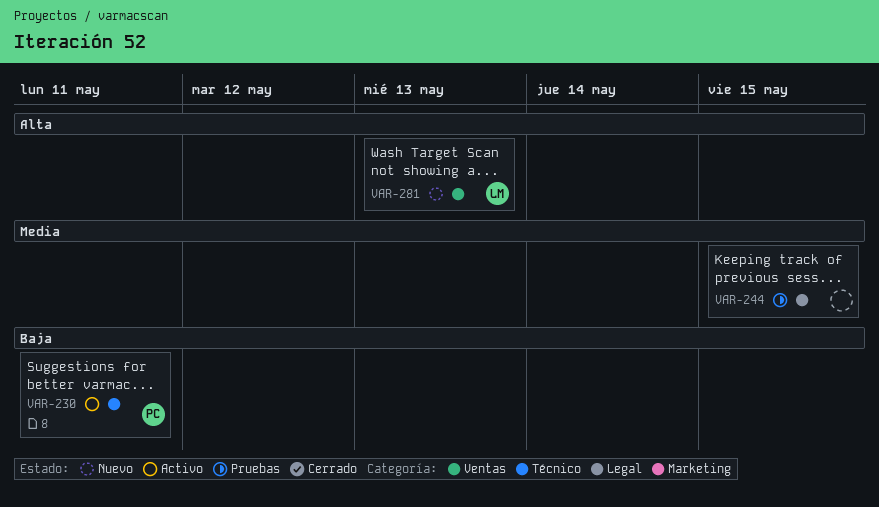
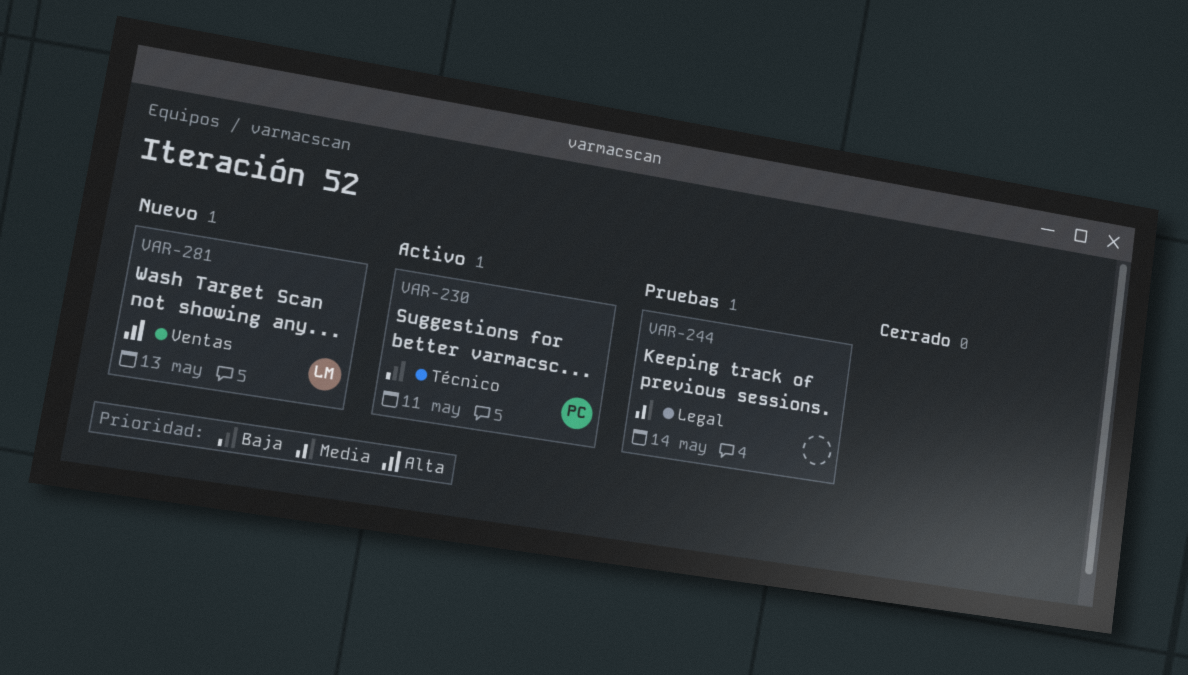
VAR-244, due: May 15 -> May 14

